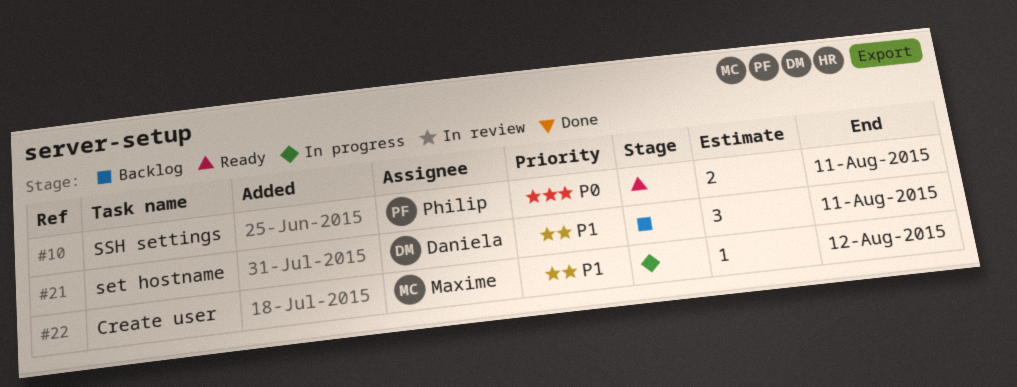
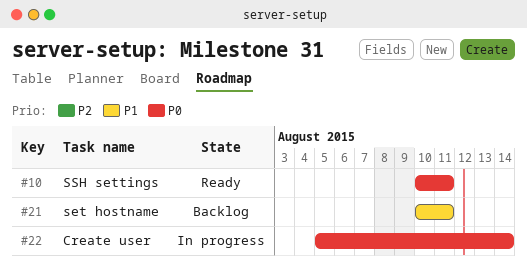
#22, priority: P1 -> P0
#22, due: Aug 12 -> Aug 14

